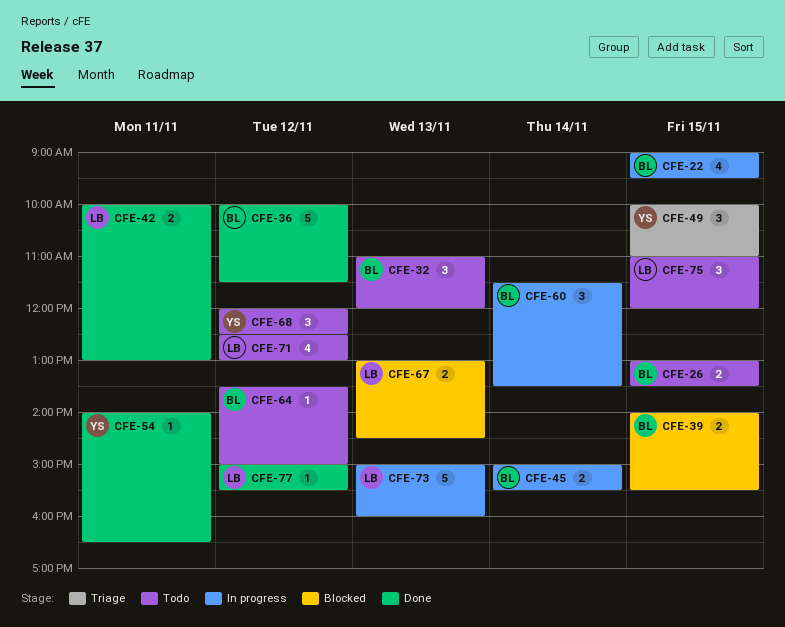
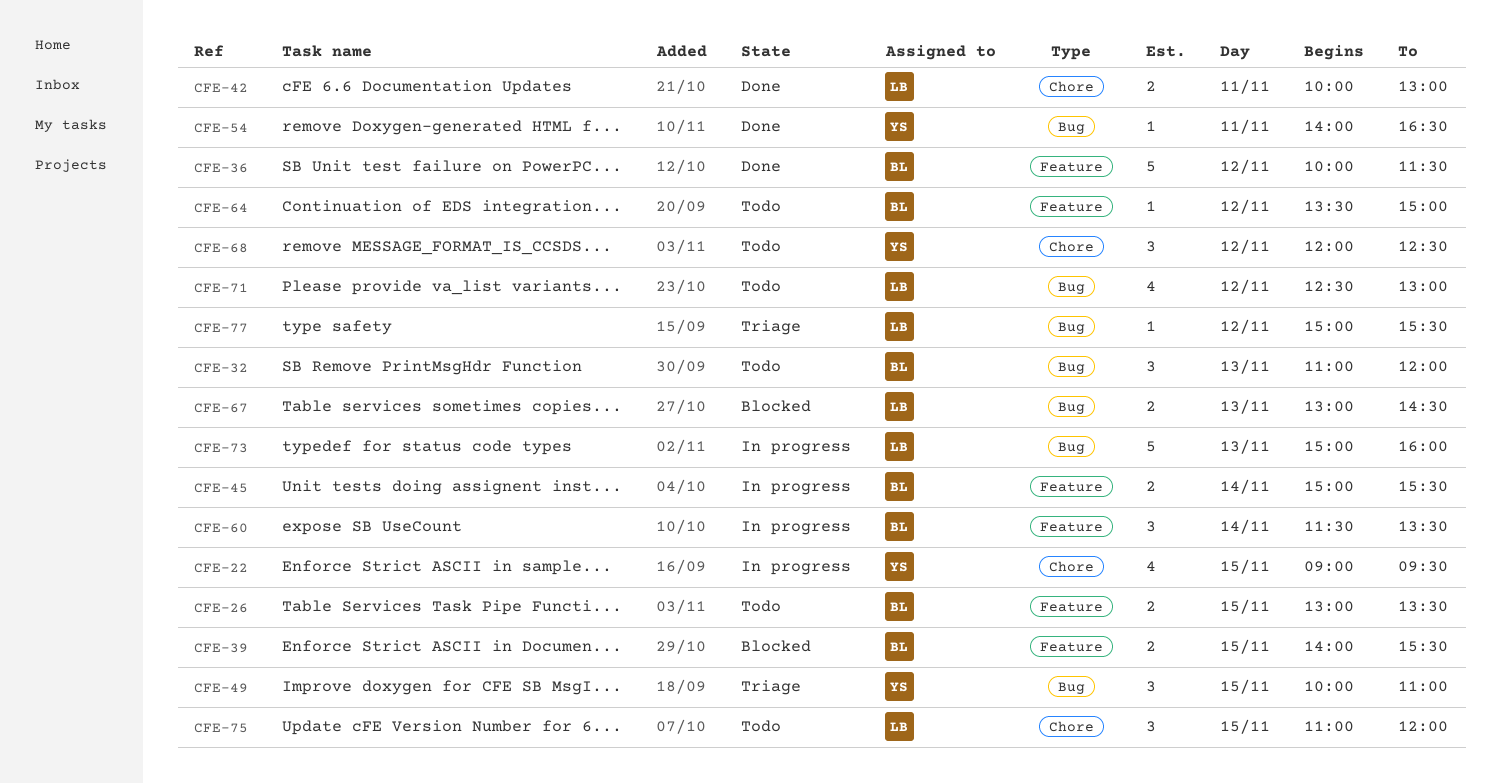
CFE-22, owner: BL -> YS
CFE-77, status: Done -> Triage

